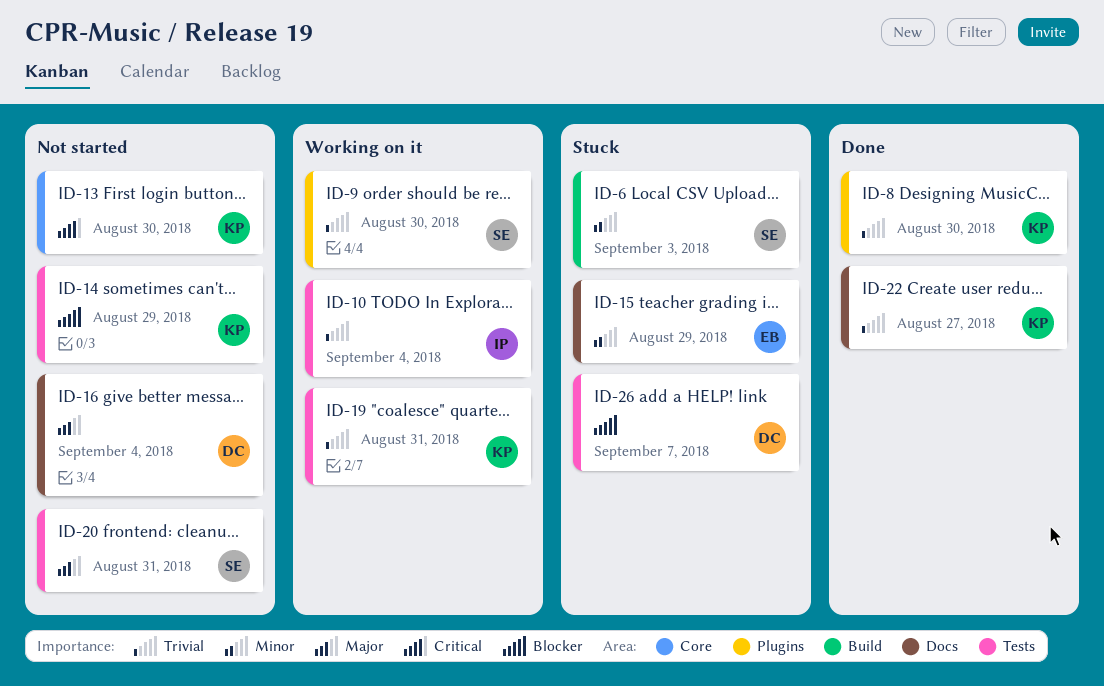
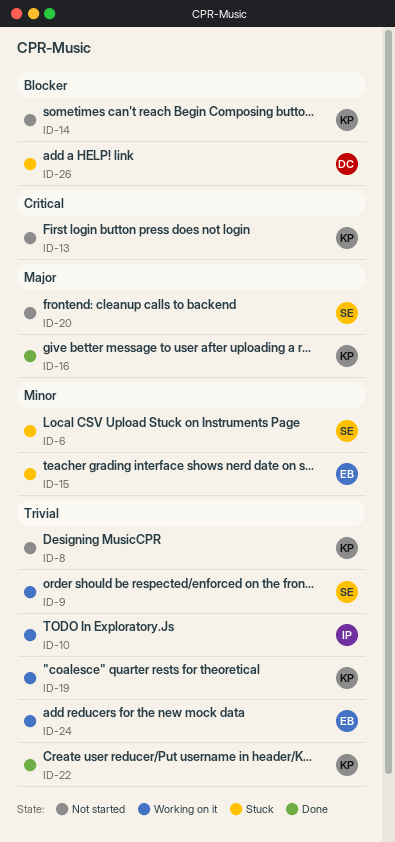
ID-8, status: Done -> Not started
ID-16, status: Not started -> Done
ID-16, owner: DC -> KP
ID-24: none -> present

